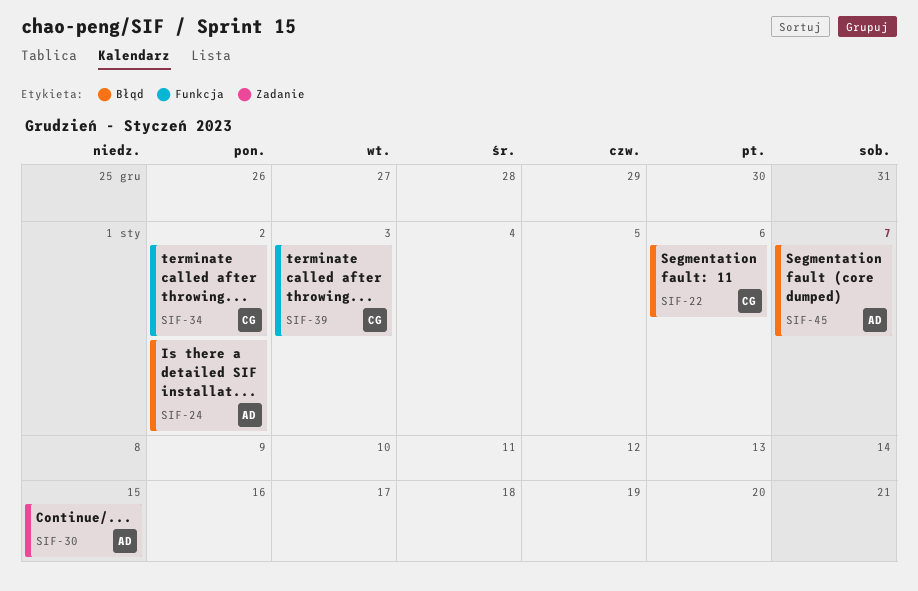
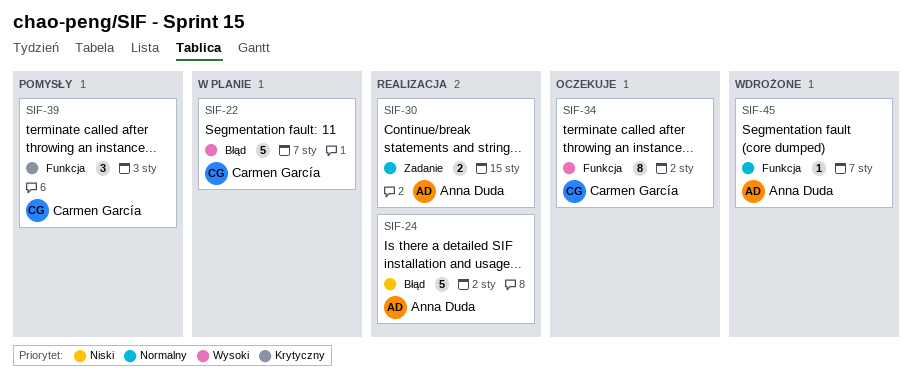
SIF-22, due: Jan 6 -> Jan 7
SIF-45, label: Błąd -> Funkcja

